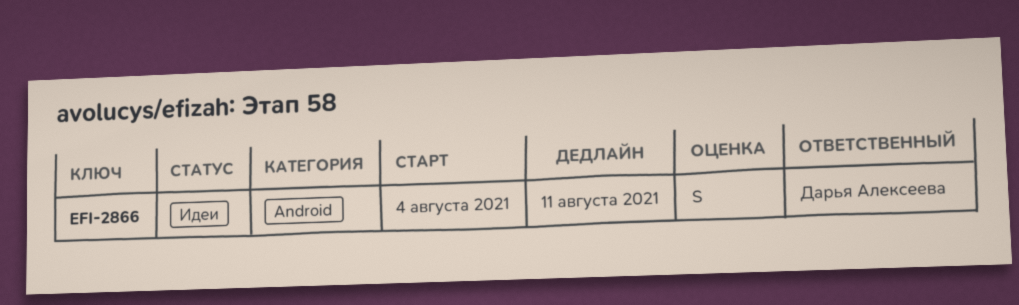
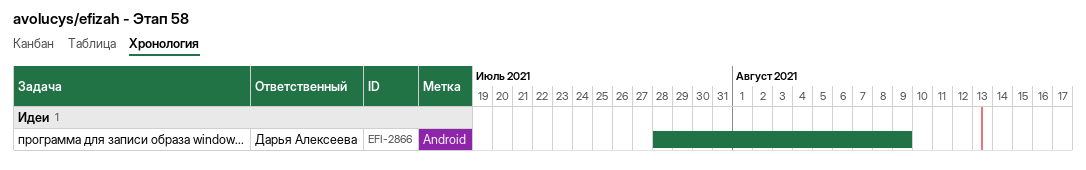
EFI-2866, start: Aug 4 -> Jul 28
EFI-2866, due: Aug 11 -> Aug 9

